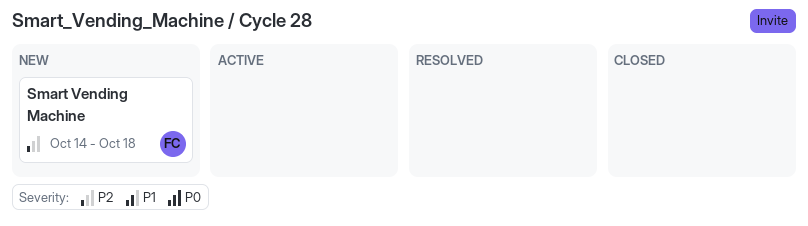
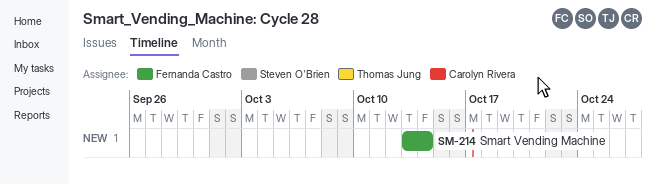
Smart Vending Machine, start: Oct 14 -> Oct 13
Smart Vending Machine, due: Oct 18 -> Oct 14

